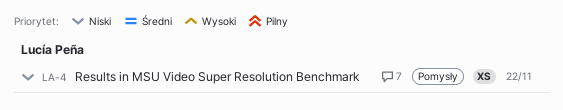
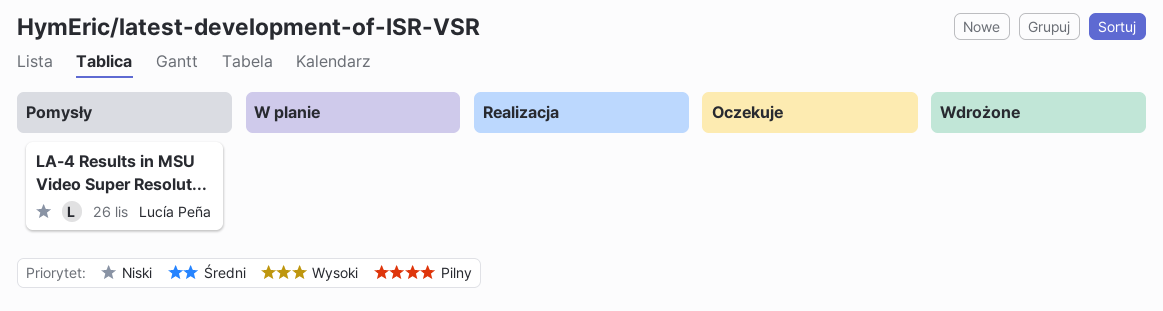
LA-4, estimate: XS -> L
LA-4, due: Nov 22 -> Nov 26

